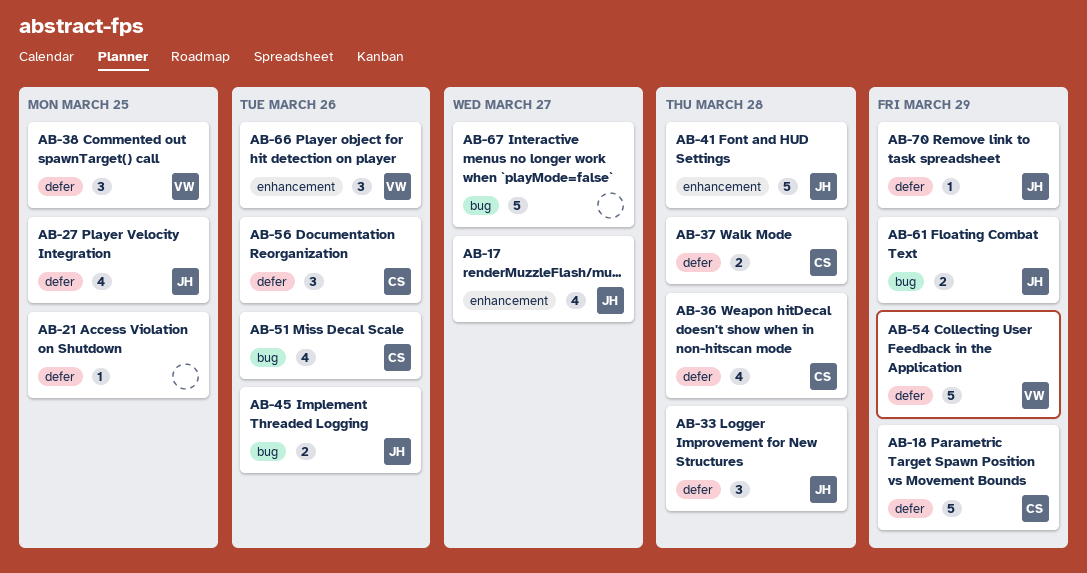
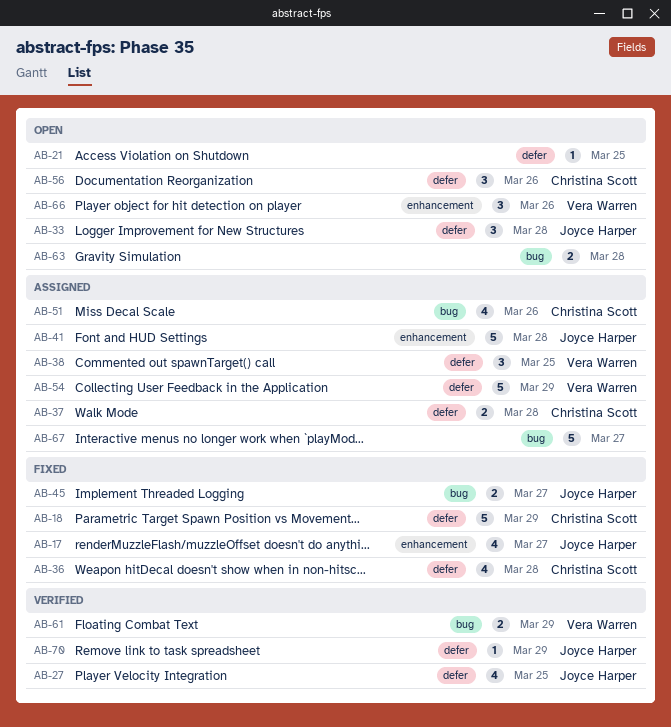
AB-45, due: Mar 26 -> Mar 27
AB-61, owner: Joyce Harper -> Vera Warren
AB-63: none -> present

